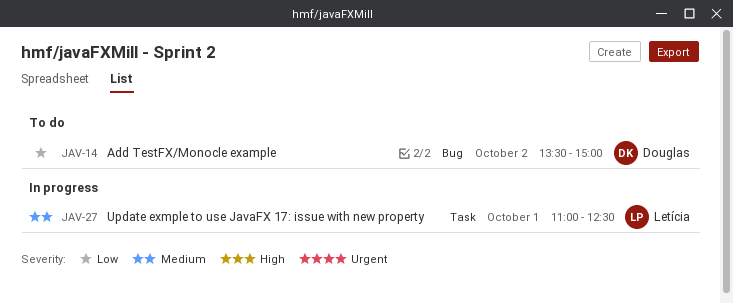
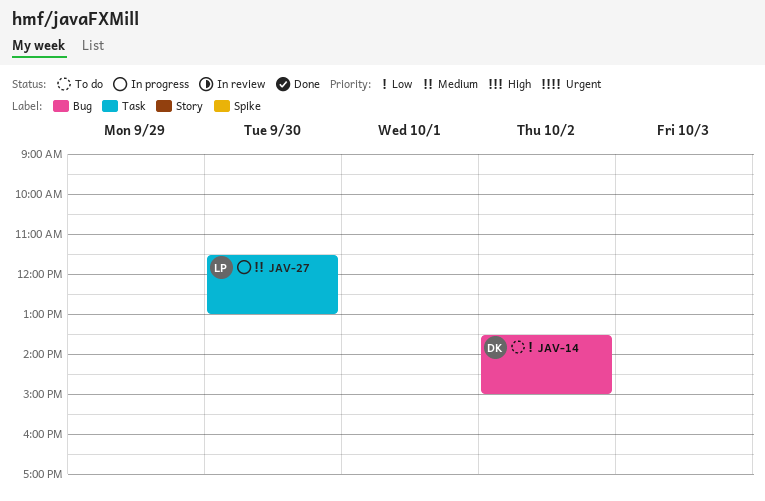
JAV-27, day: Oct 1 -> Sep 30
JAV-27, begins: 11:00 -> 11:30
JAV-27, ends: 12:30 -> 13:00

